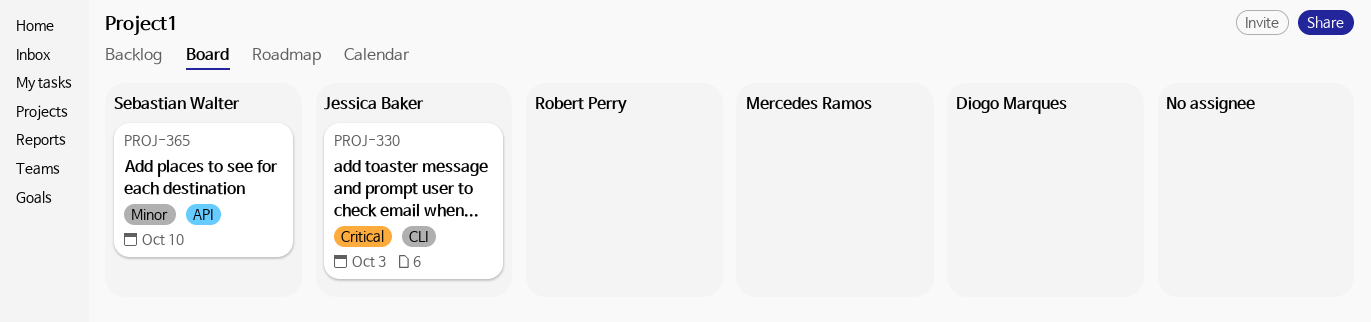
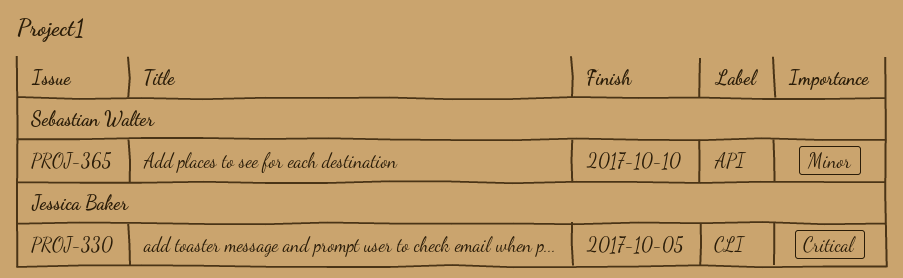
PROJ-330, due: Oct 3 -> Oct 5

